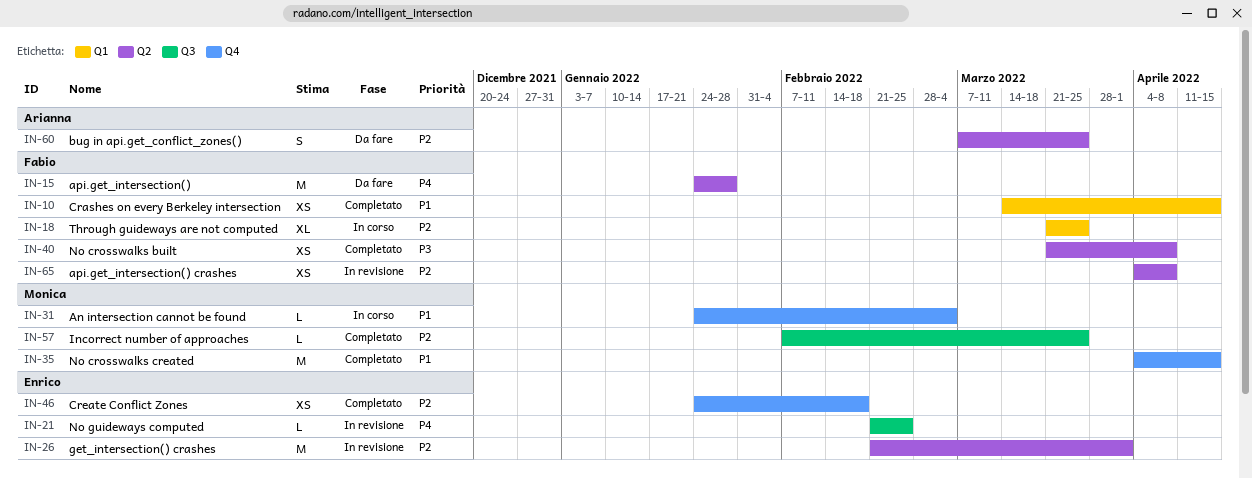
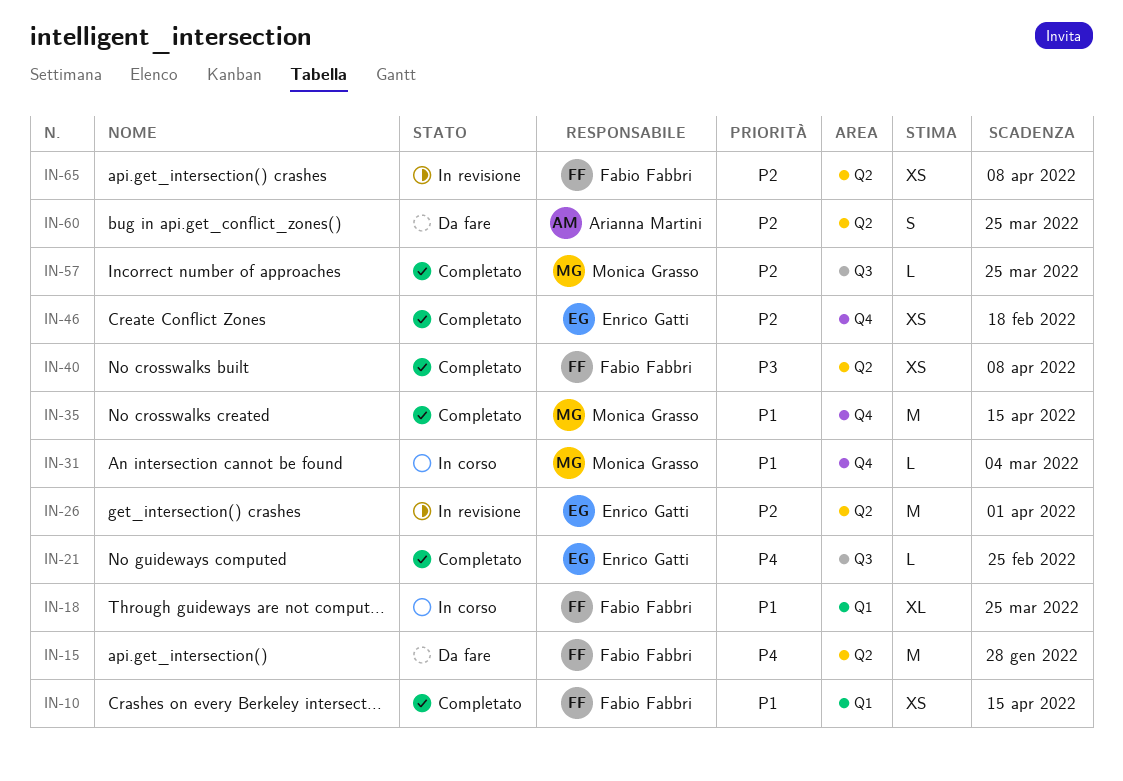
IN-18, priority: P2 -> P1
IN-21, status: In revisione -> Completato

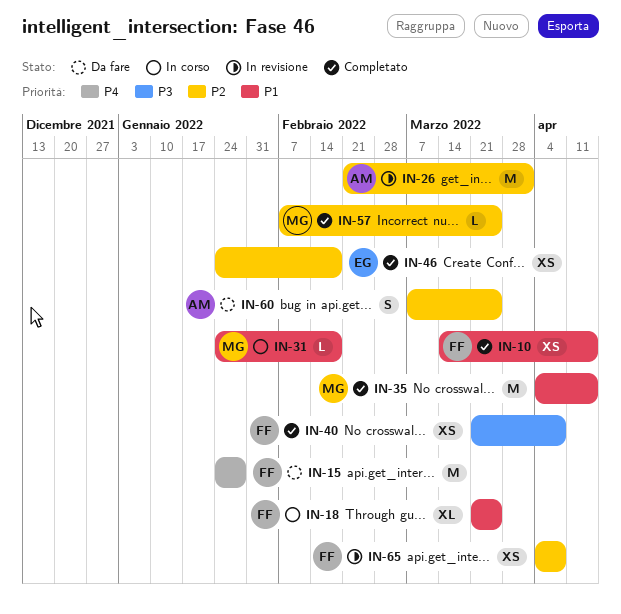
IN-21: present -> none
IN-26, owner: Enrico Gatti -> Arianna Martini
IN-31, due: Mar 4 -> Feb 18

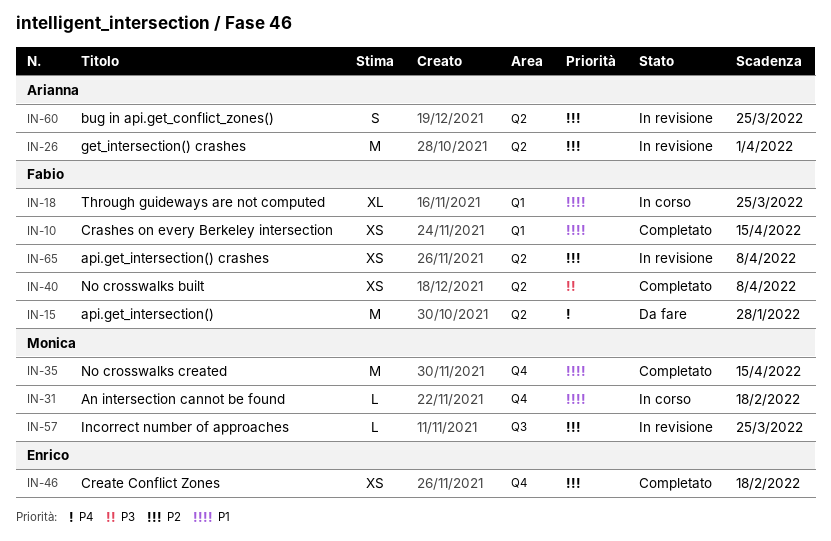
IN-57, status: Completato -> In revisione
IN-60, status: Da fare -> In revisione

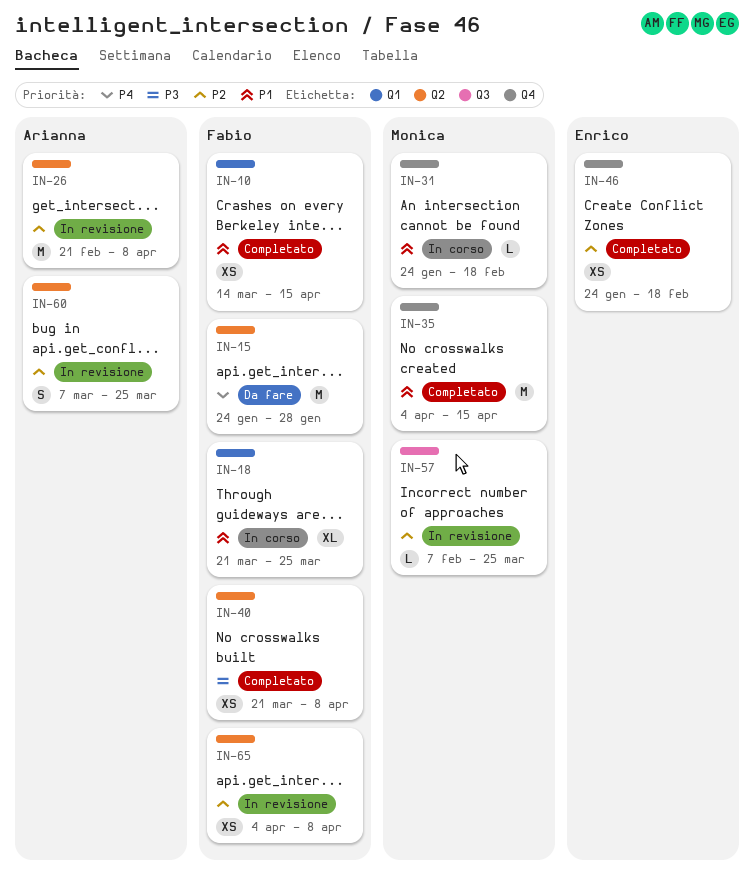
IN-26, due: Apr 1 -> Apr 8

